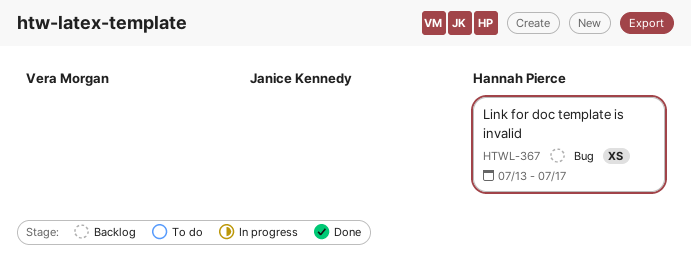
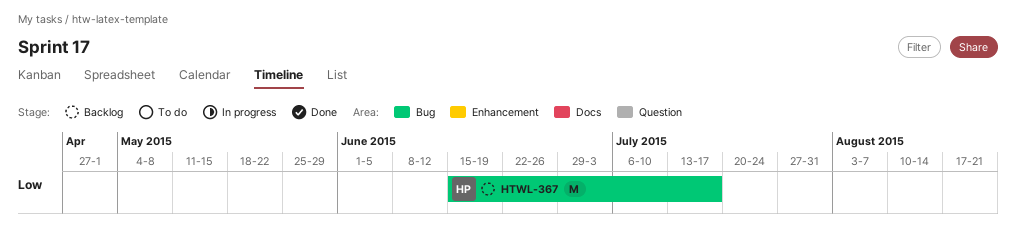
HTWL-367, estimate: XS -> M
HTWL-367, start: Jul 13 -> Jun 15

